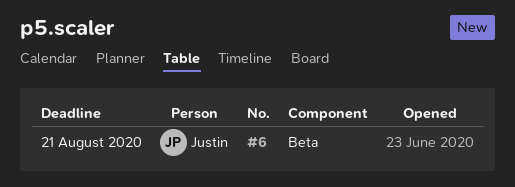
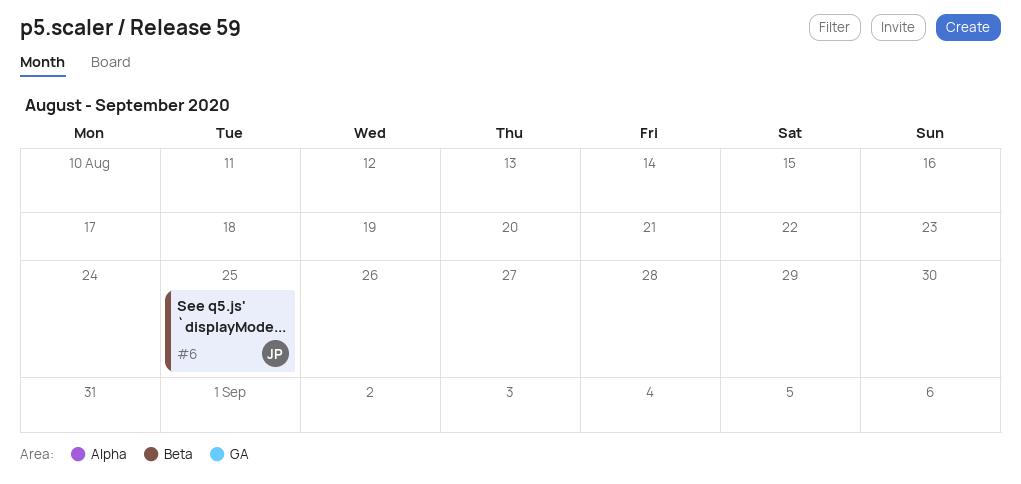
#6, due: Aug 21 -> Aug 25

